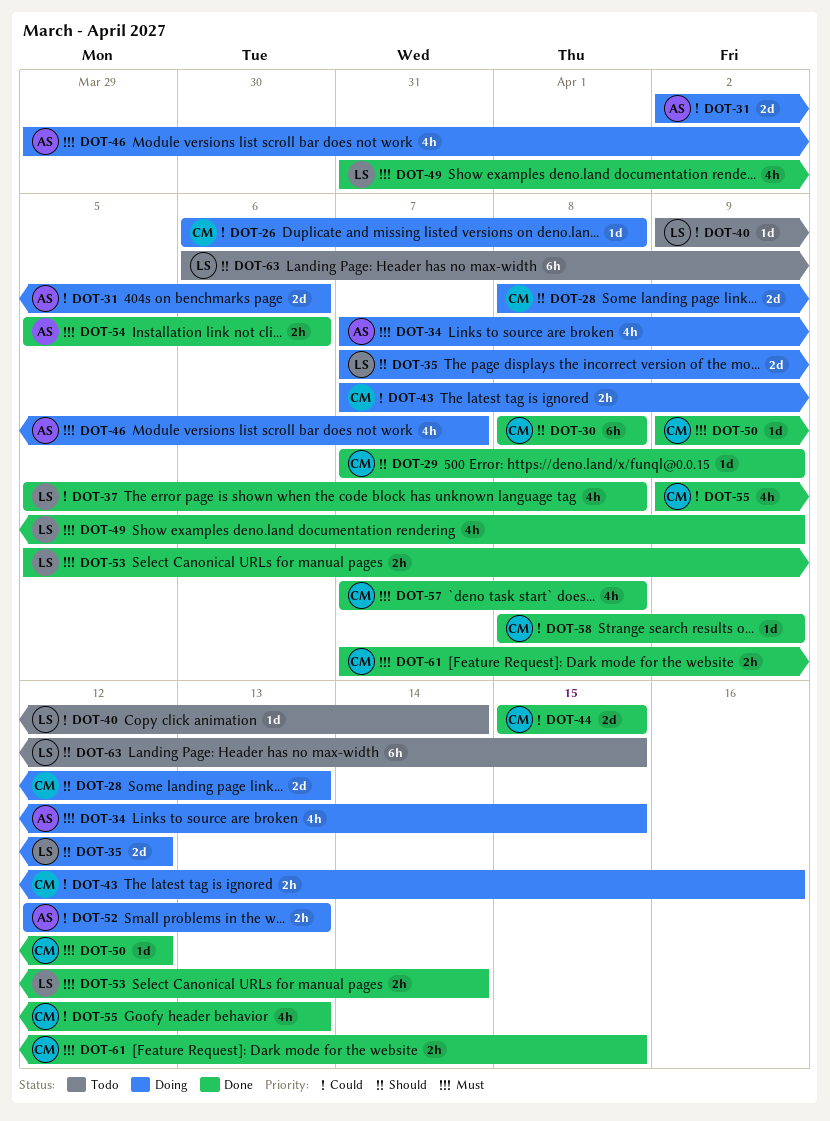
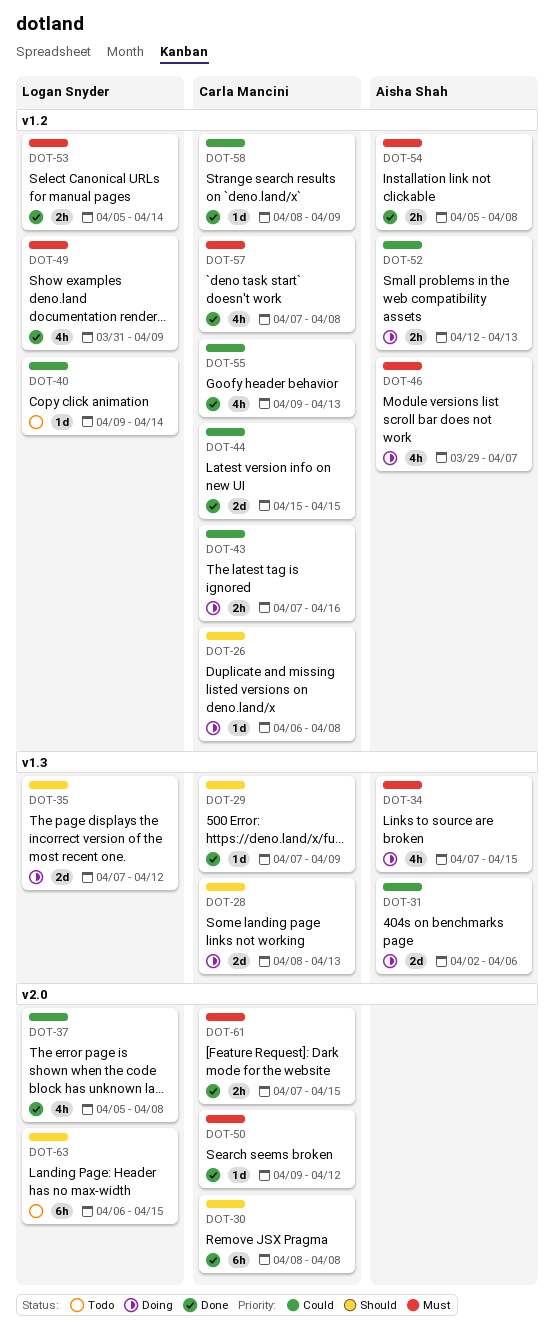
DOT-26, priority: Could -> Should
DOT-54, due: Apr 6 -> Apr 8

